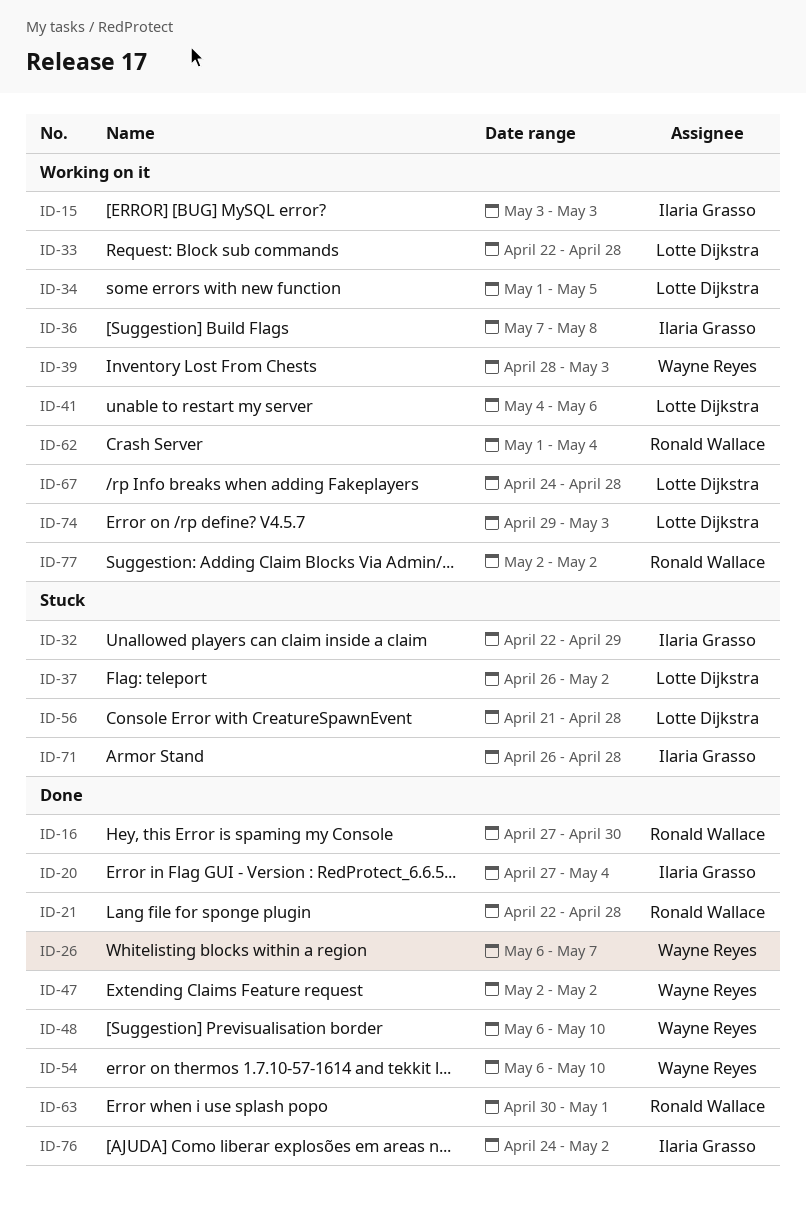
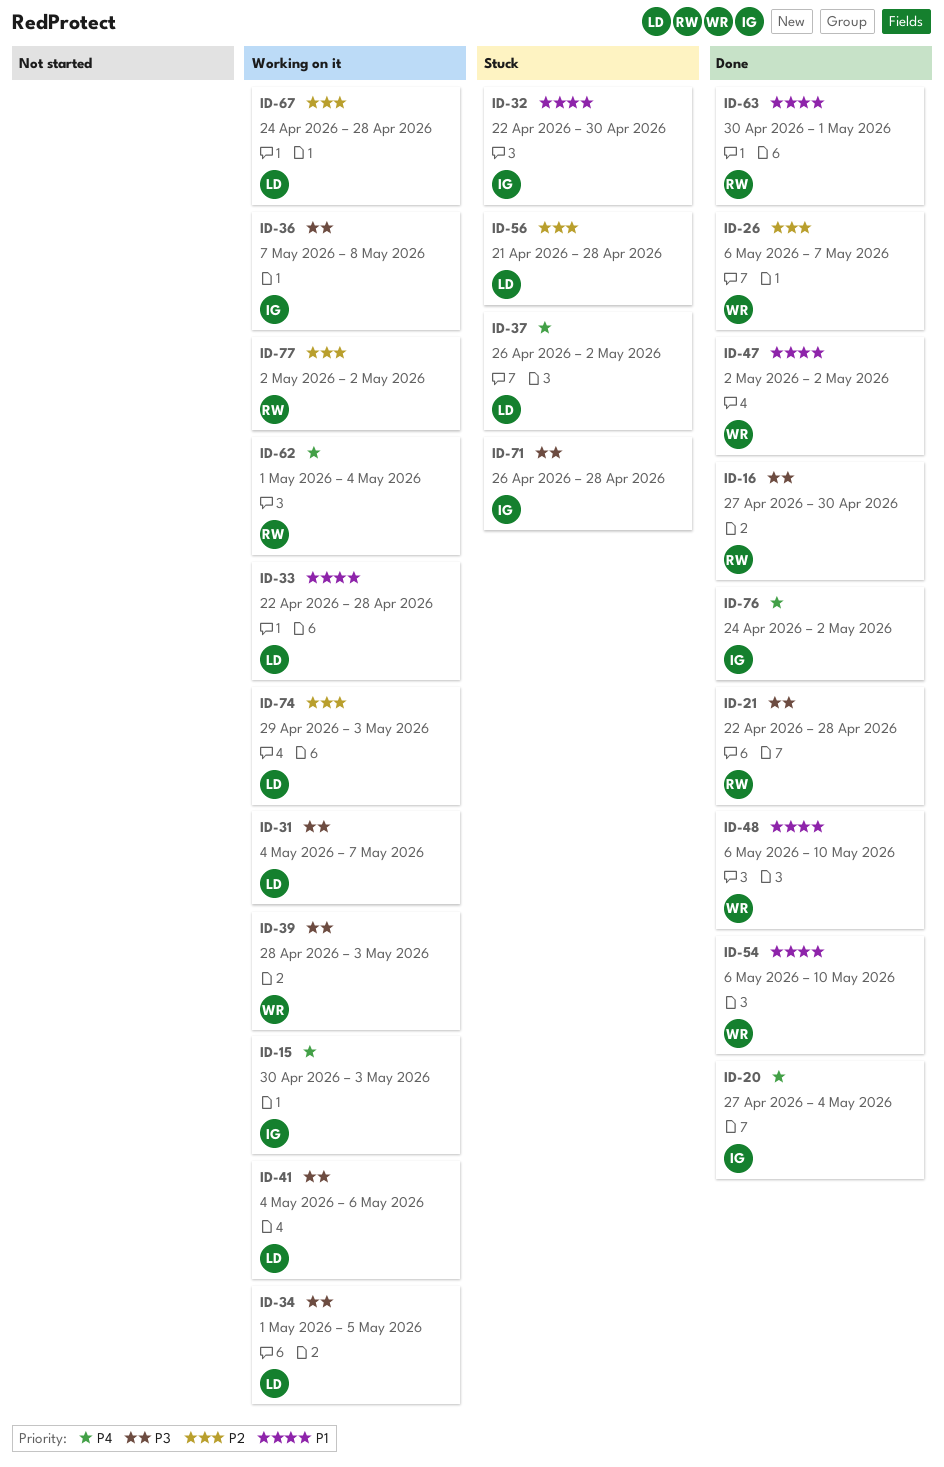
ID-15, start: May 3 -> Apr 30
ID-31: none -> present
ID-32, due: Apr 29 -> Apr 30

